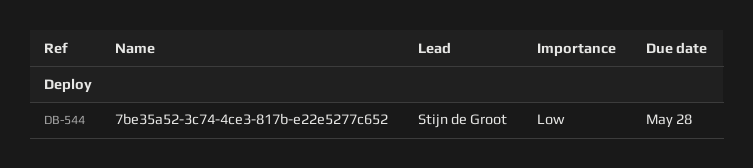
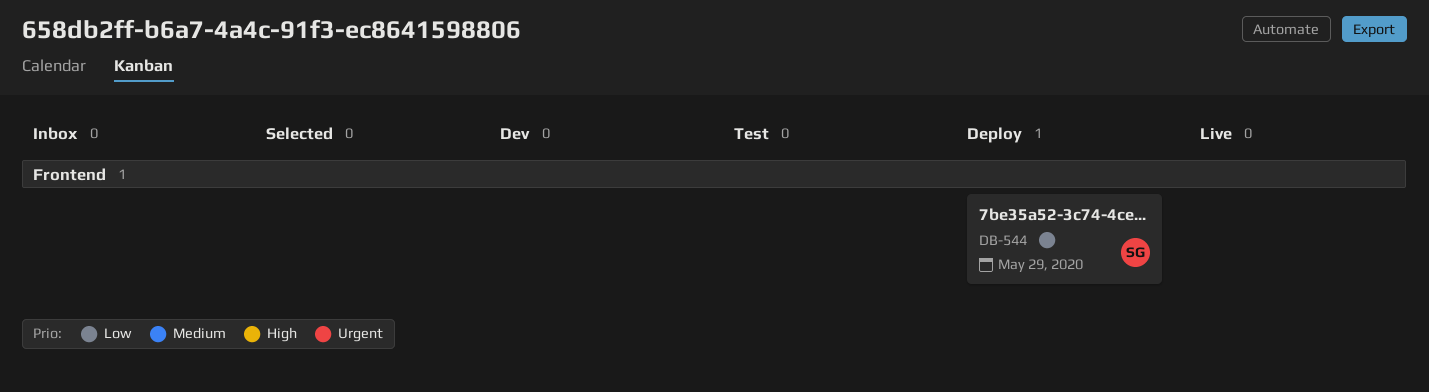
DB-544, due: May 28 -> May 29

